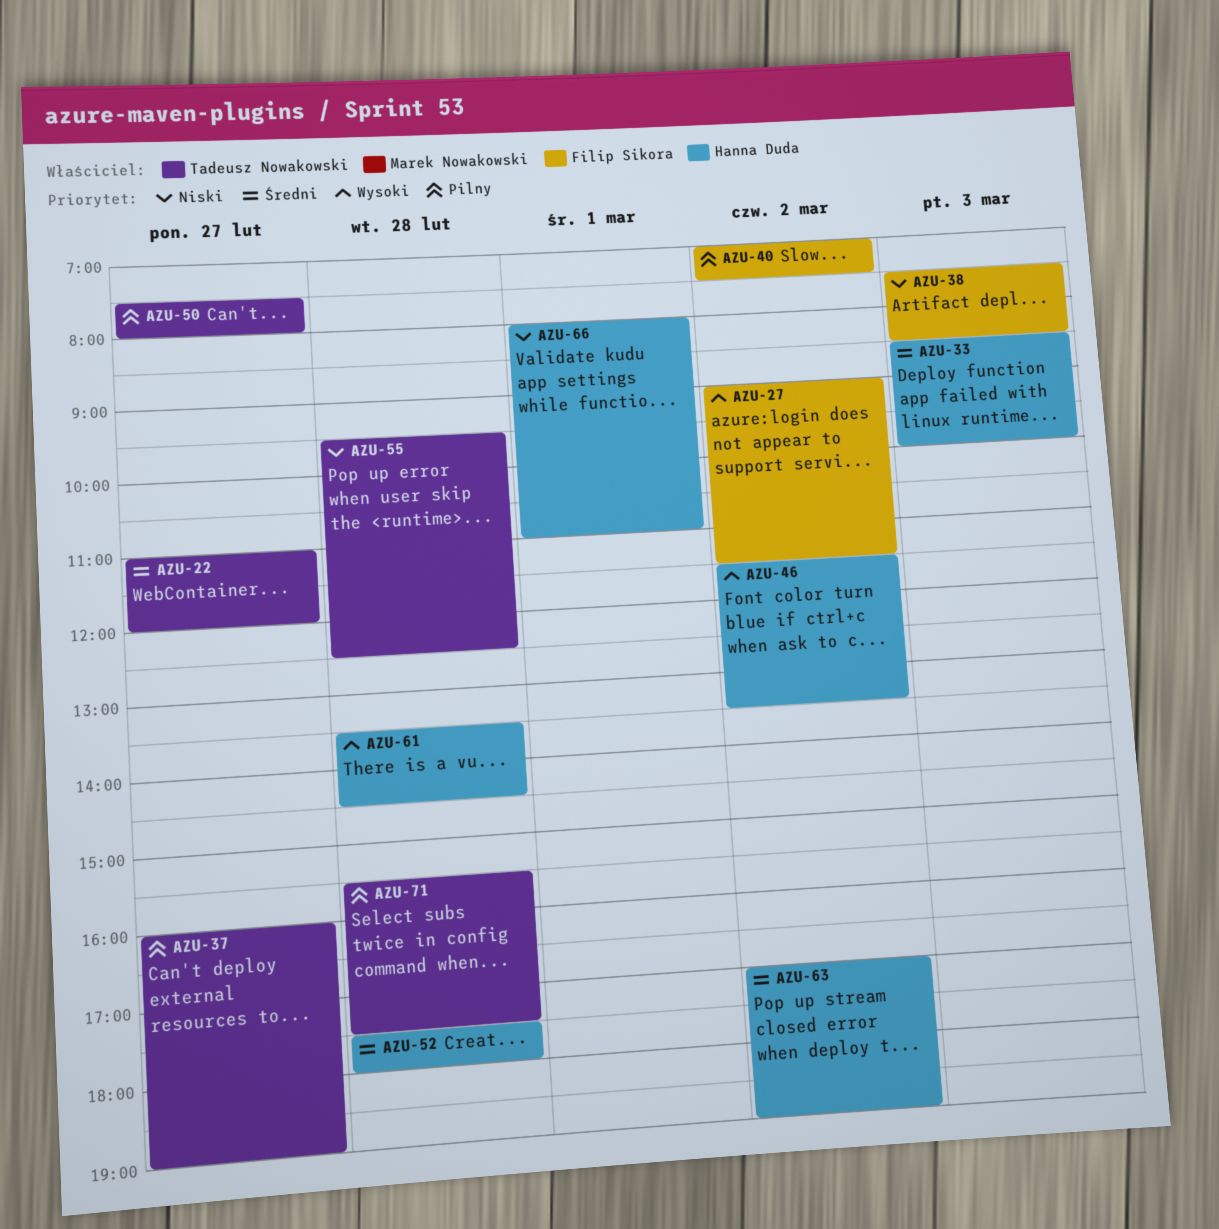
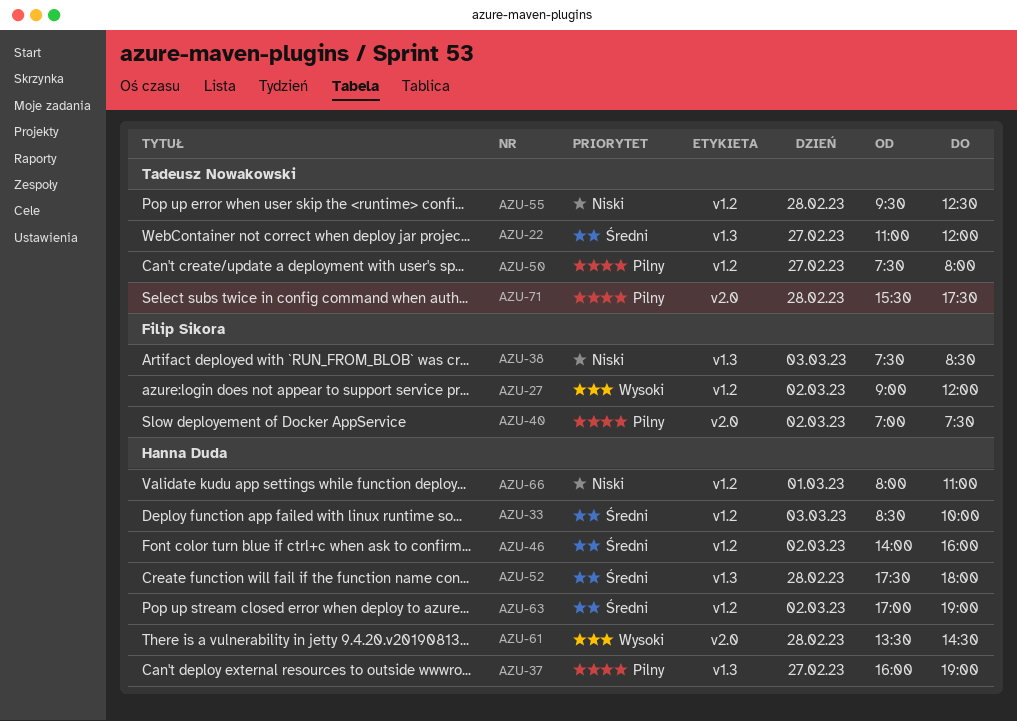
AZU-27, ends: 11:30 -> 12:00
AZU-37, owner: Tadeusz Nowakowski -> Hanna Duda
AZU-46, priority: Wysoki -> Średni
AZU-46, begins: 11:30 -> 14:00
AZU-46, ends: 13:30 -> 16:00

